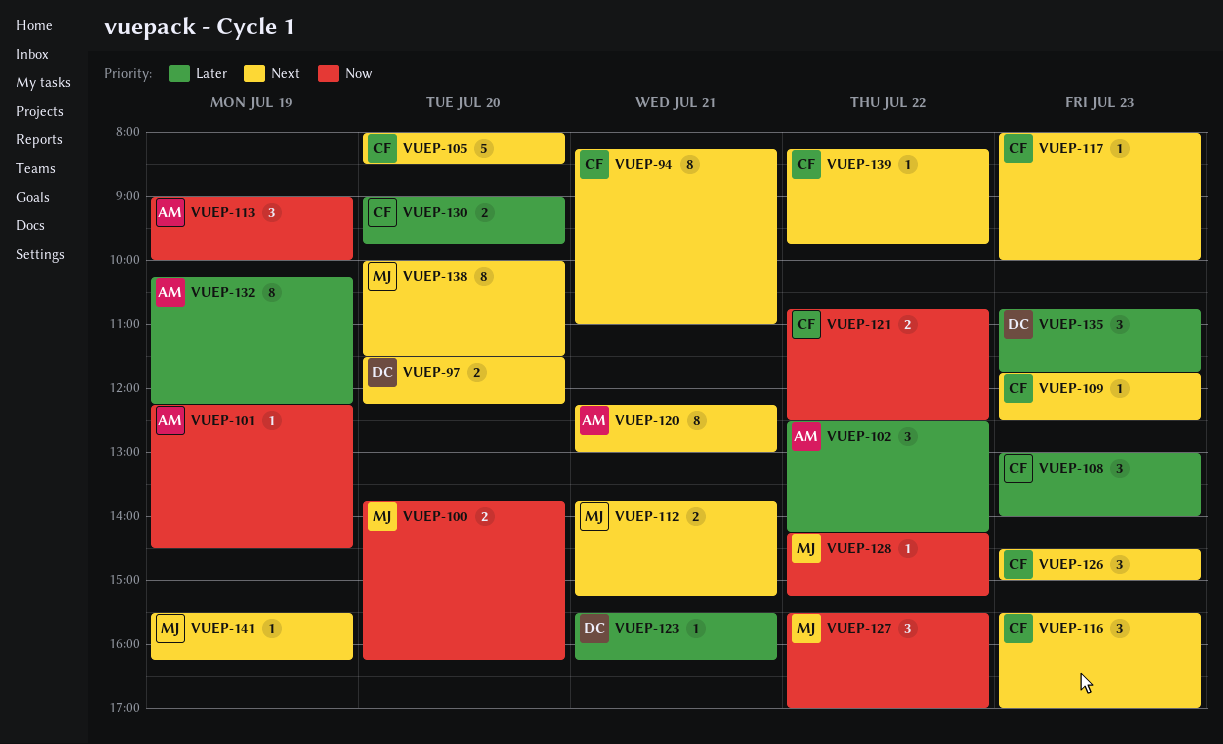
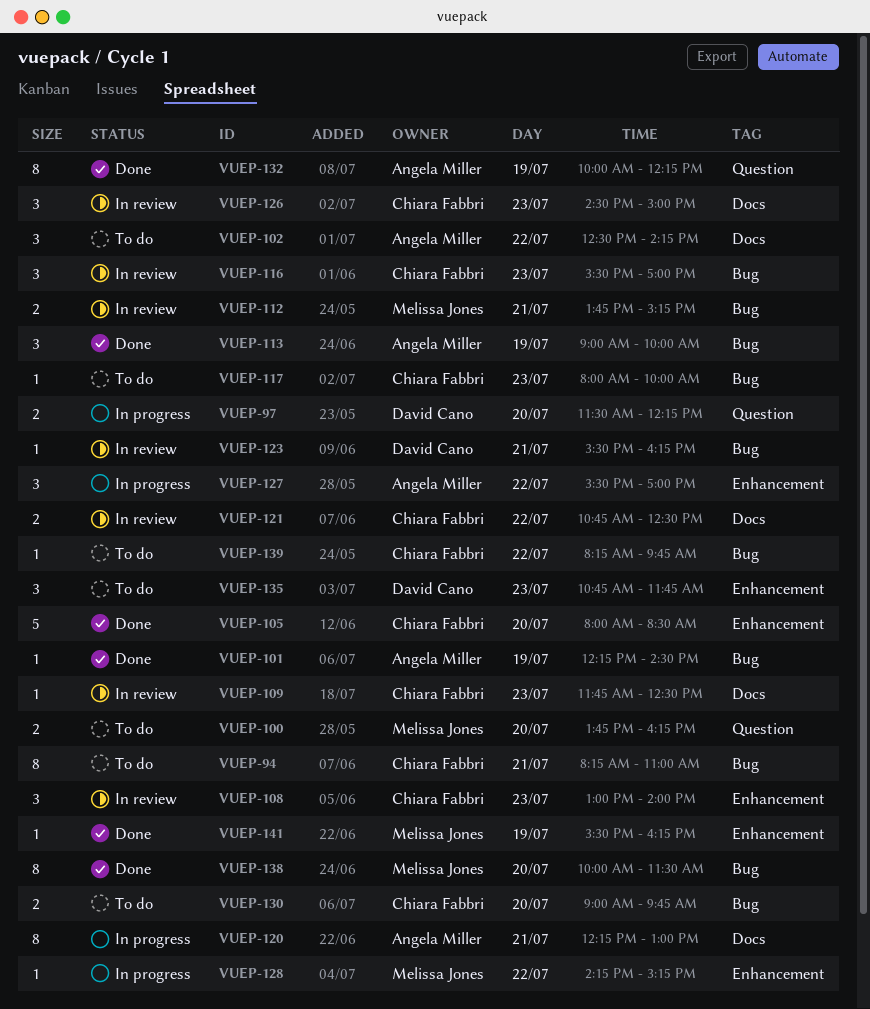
VUEP-127, owner: Melissa Jones -> Angela Miller
VUEP-132, begins: 10:15 -> 10:00

